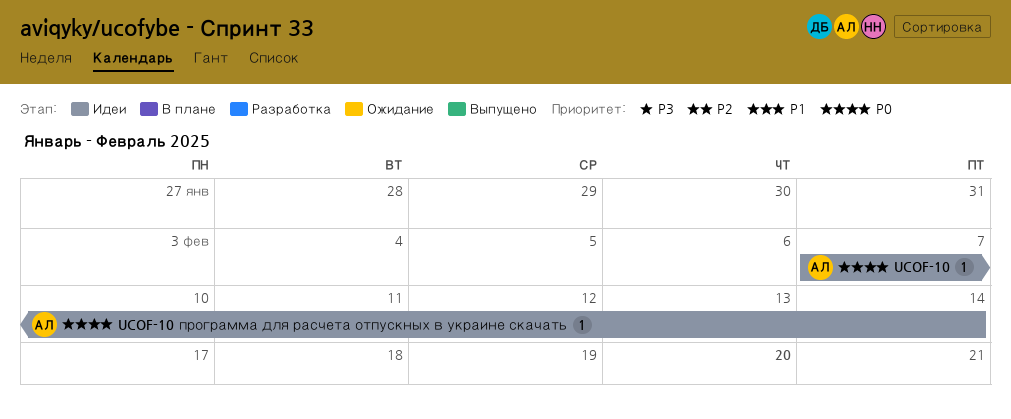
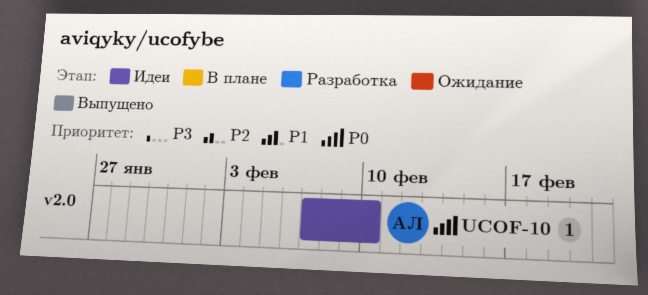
UCOF-10, due: Feb 14 -> Feb 10

